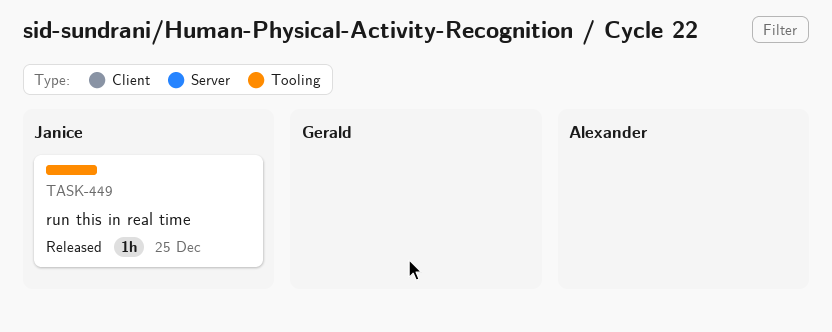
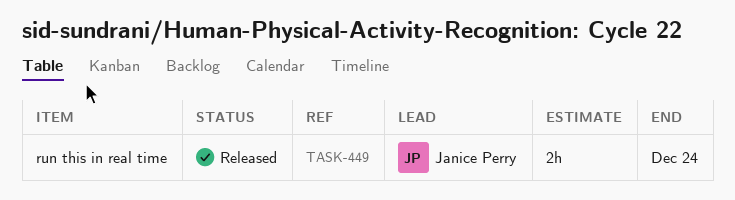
TASK-449, estimate: 1h -> 2h
TASK-449, due: Dec 25 -> Dec 24

